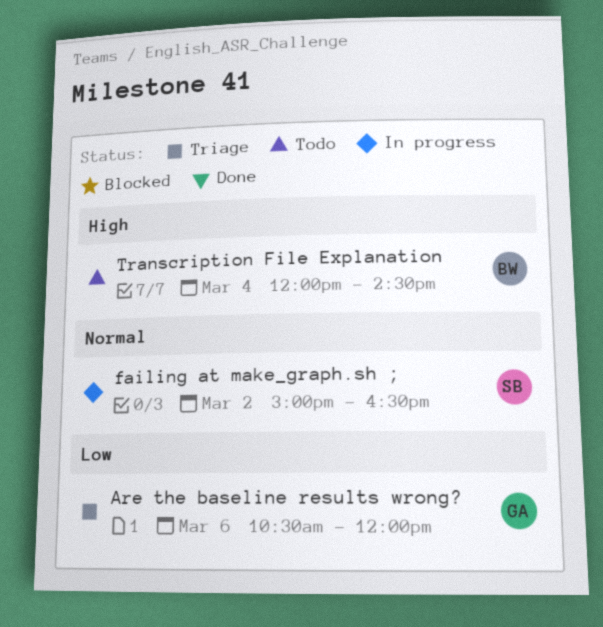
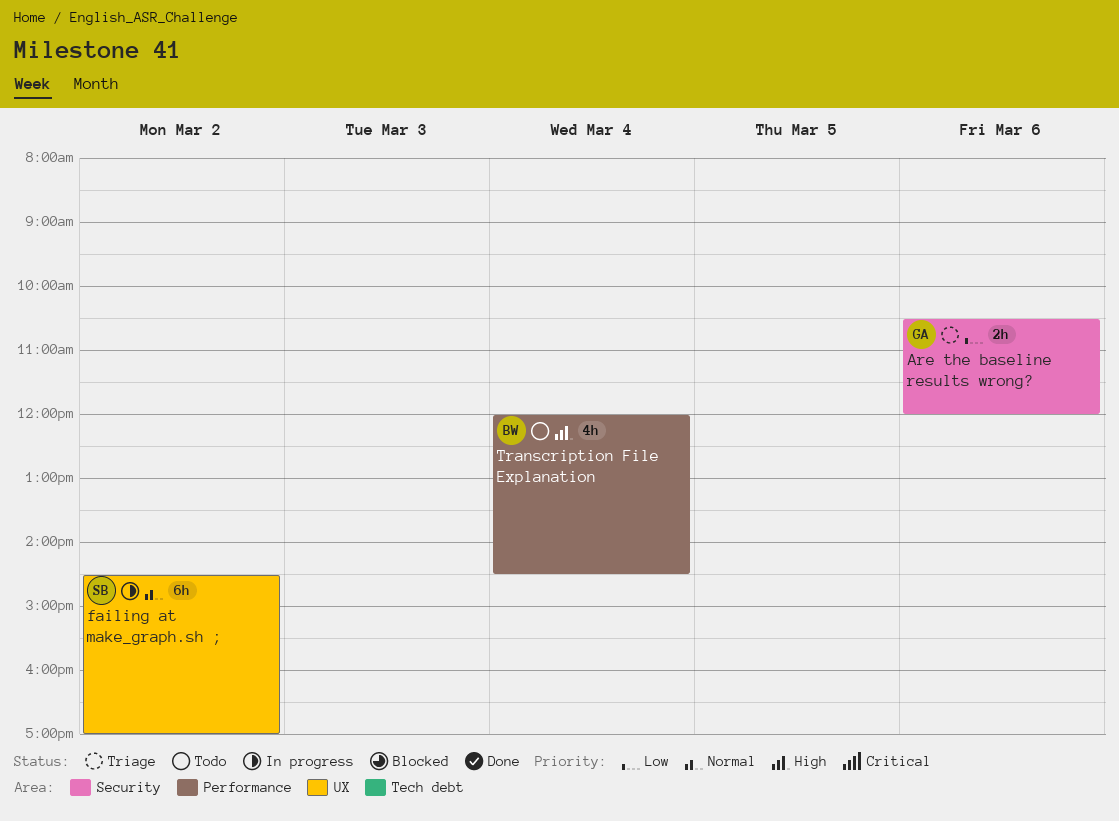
failing at make_graph.sh ;, begins: 15:00 -> 14:30
failing at make_graph.sh ;, ends: 16:30 -> 17:00

